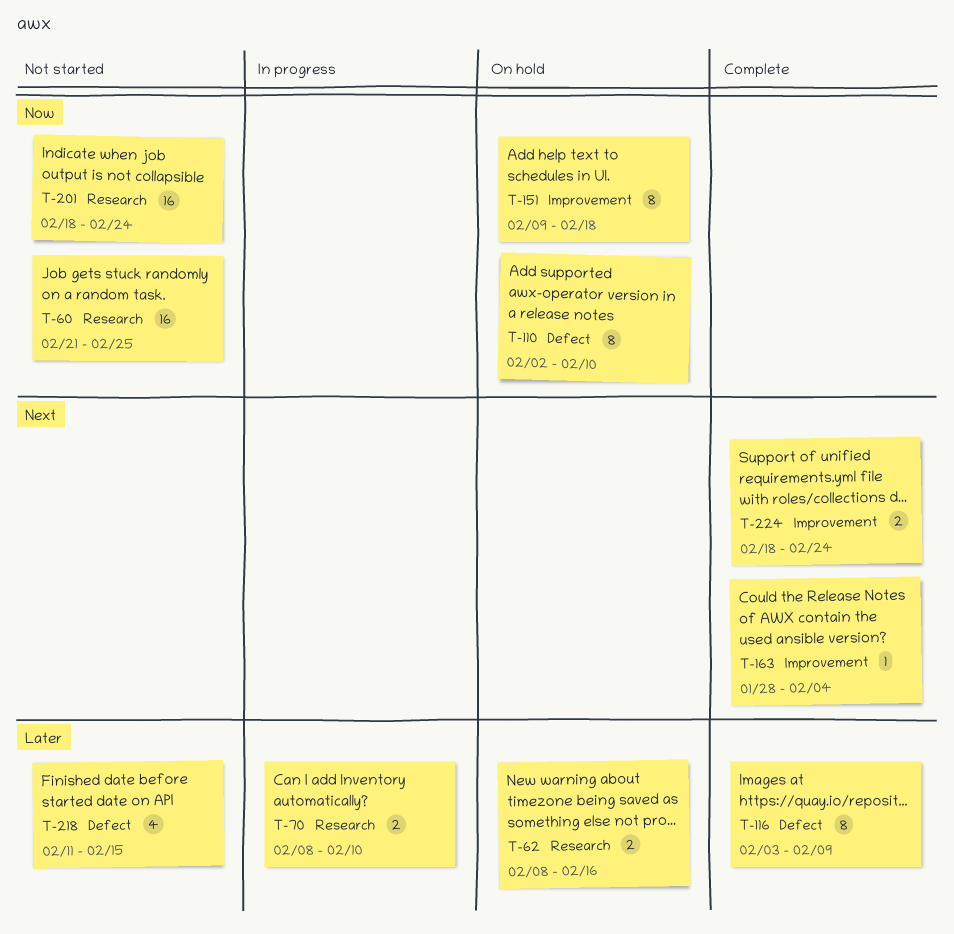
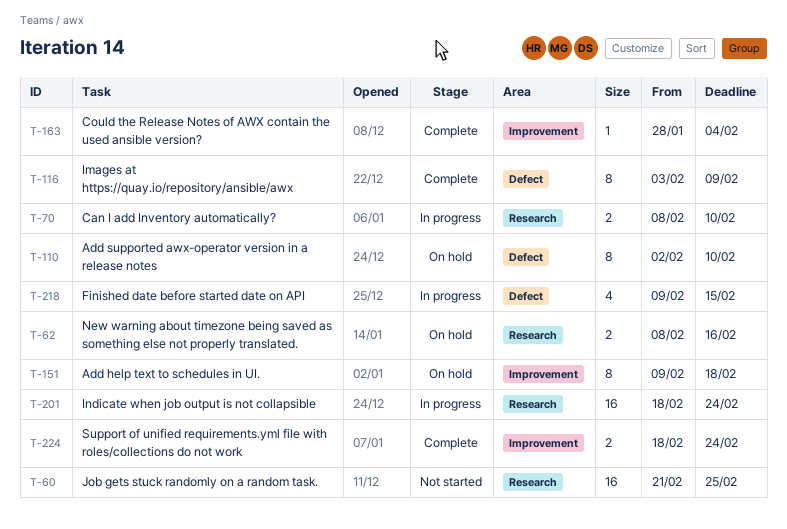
T-201, status: Not started -> In progress
T-218, status: Not started -> In progress
T-218, start: Feb 11 -> Feb 9

